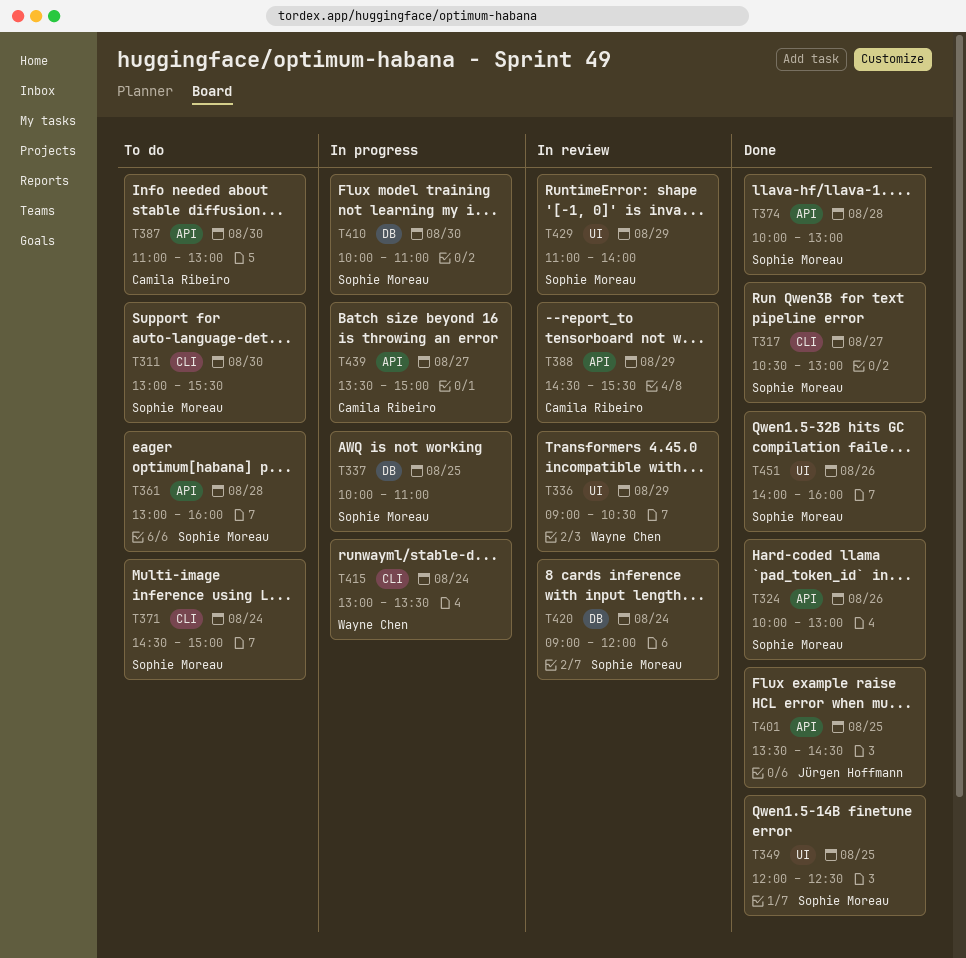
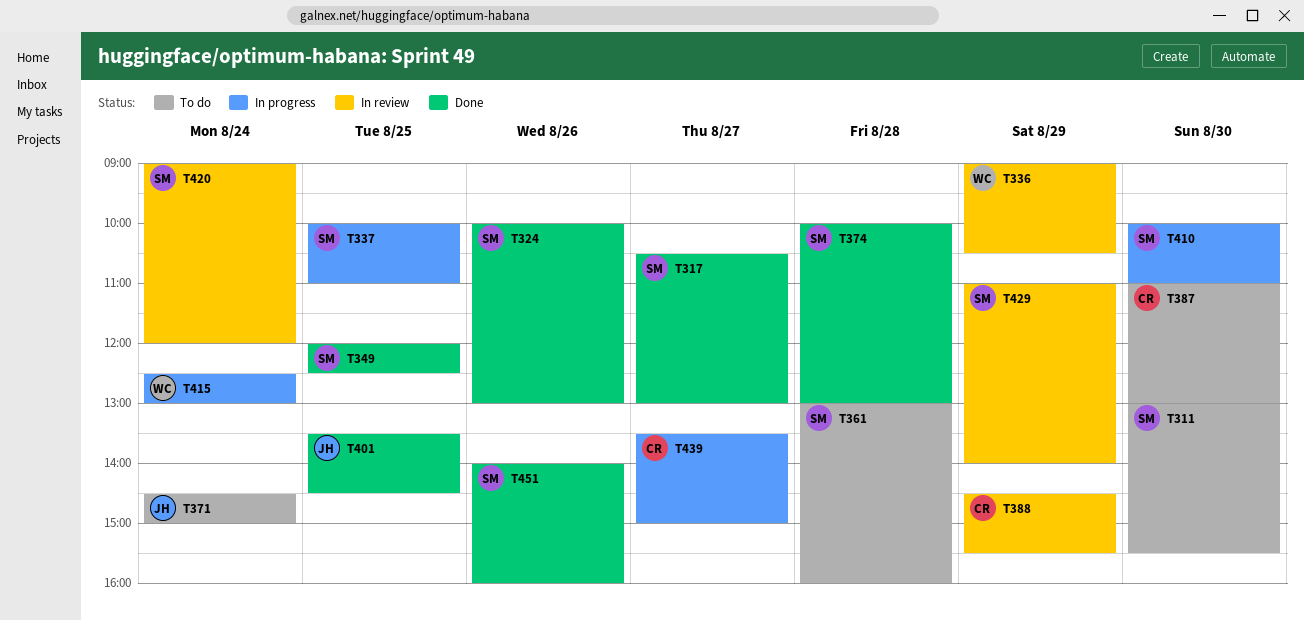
T371, owner: Sophie Moreau -> Jürgen Hoffmann
T415, begins: 13:00 -> 12:30
T415, ends: 13:30 -> 13:00

